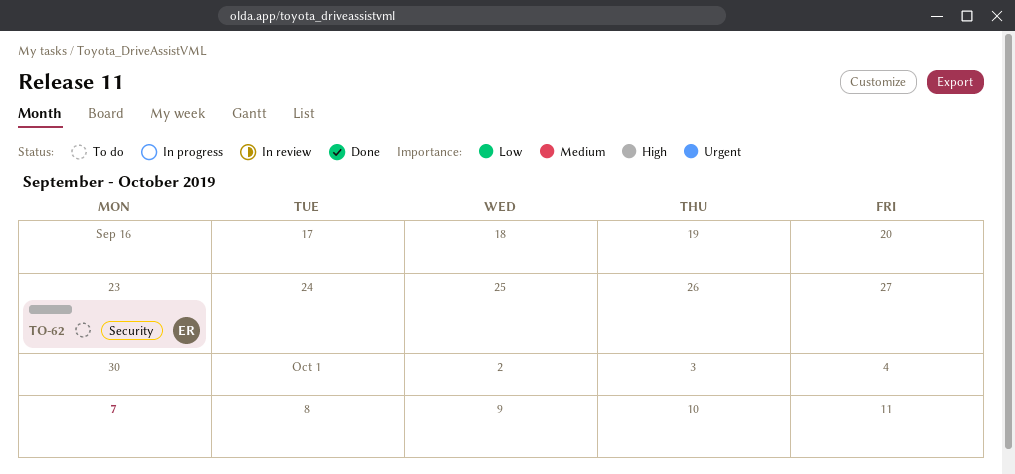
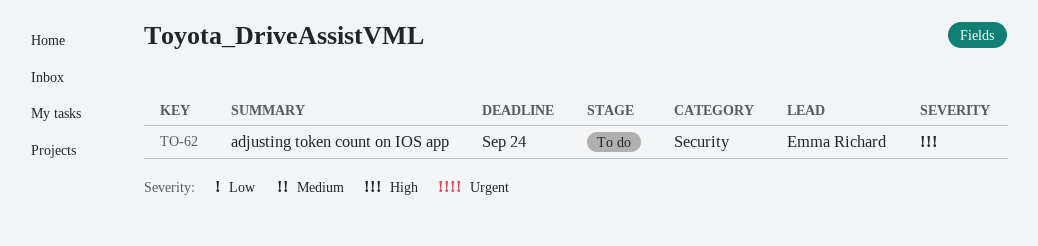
TO-62, due: Sep 23 -> Sep 24

